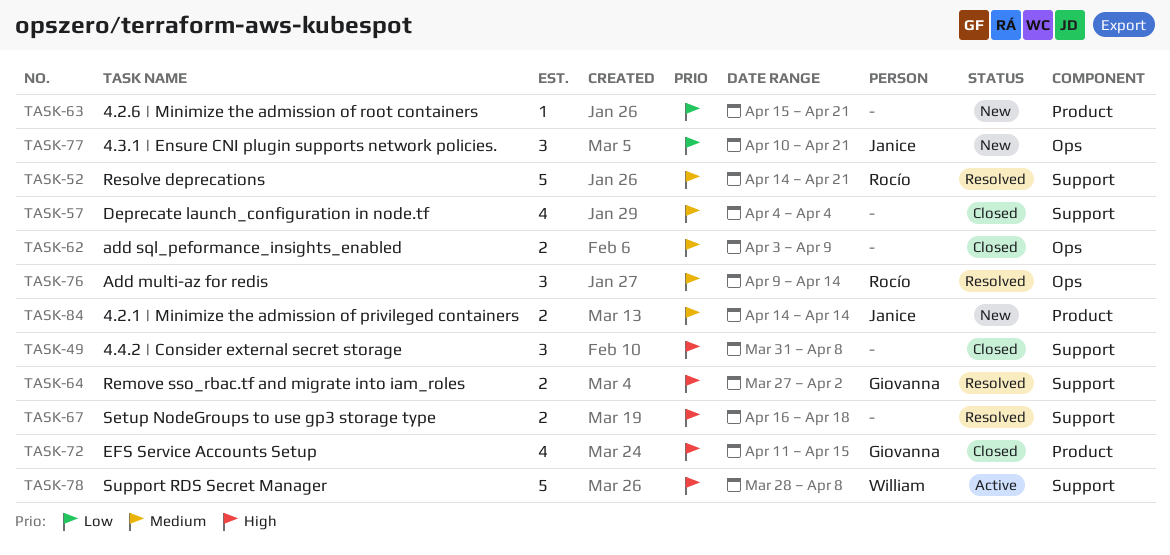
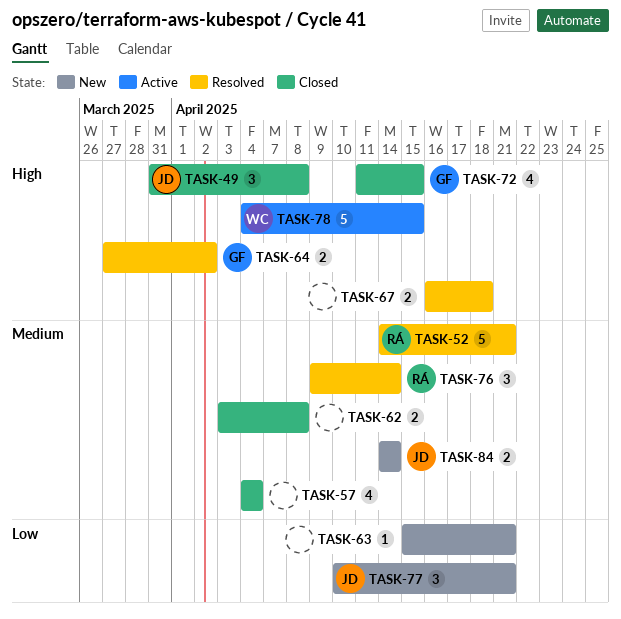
TASK-49, owner: none -> Janice
TASK-62, due: Apr 9 -> Apr 8
TASK-78, start: Mar 28 -> Apr 4
TASK-78, due: Apr 8 -> Apr 15

